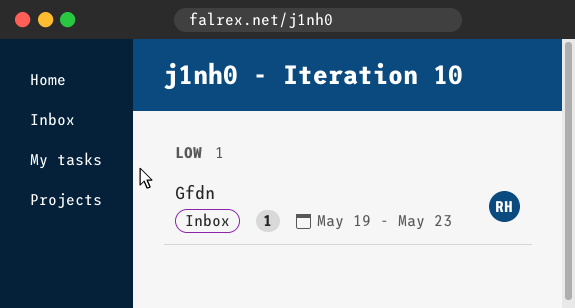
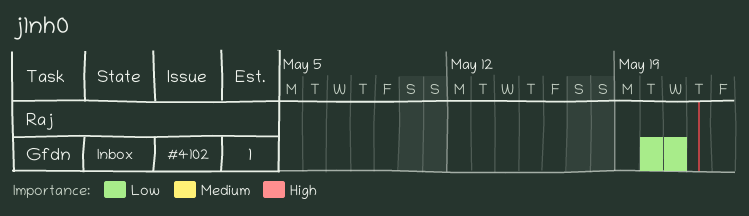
Gfdn, start: May 19 -> May 20
Gfdn, due: May 23 -> May 21

